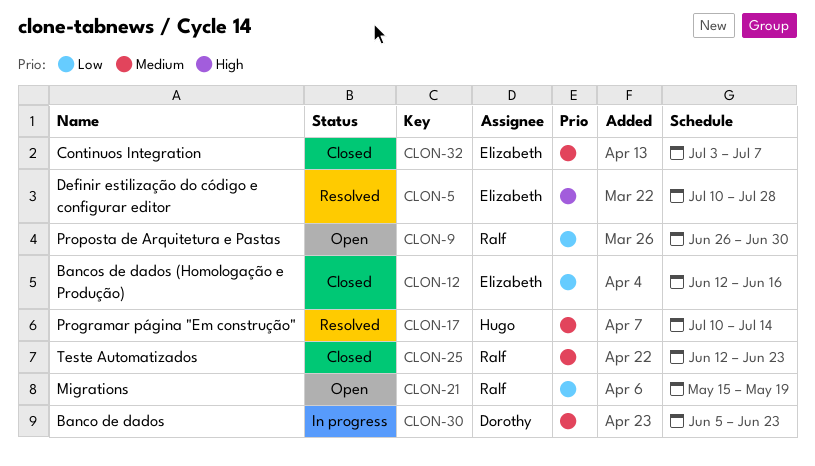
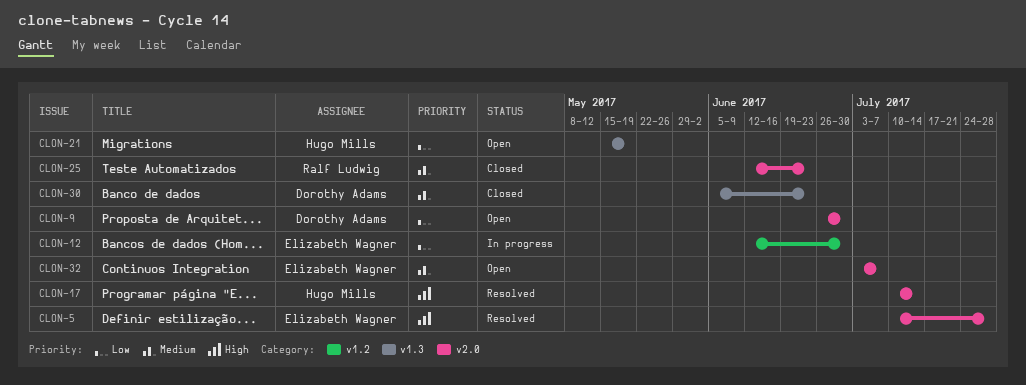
CLON-9, owner: Ralf Ludwig -> Dorothy Adams
CLON-12, status: Closed -> In progress
CLON-12, due: Jun 16 -> Jun 30
CLON-17, priority: Medium -> High
CLON-21, owner: Ralf Ludwig -> Hugo Mills
CLON-30, status: In progress -> Closed
CLON-32, status: Closed -> Open

